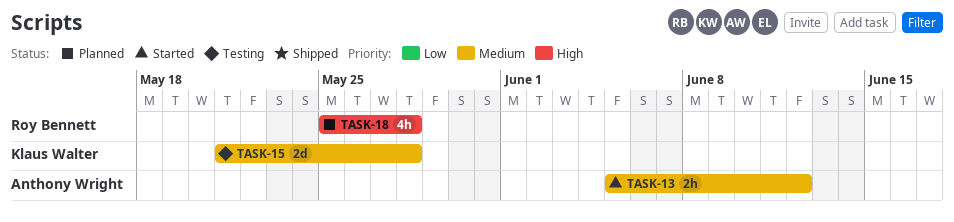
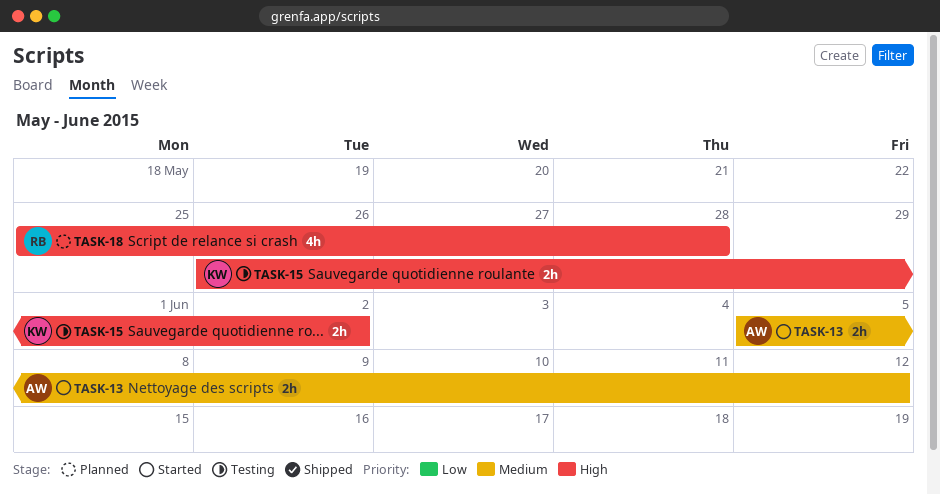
TASK-15, priority: Medium -> High
TASK-15, estimate: 2d -> 2h
TASK-15, start: May 21 -> May 26
TASK-15, due: May 28 -> Jun 2

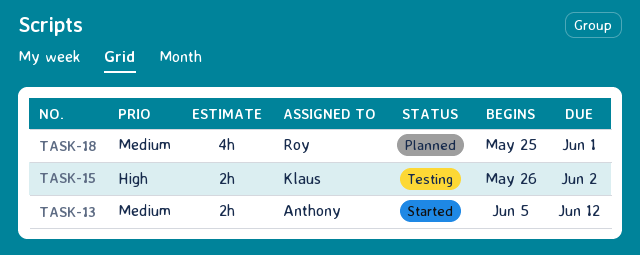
TASK-18, priority: High -> Medium
TASK-18, due: May 28 -> Jun 1

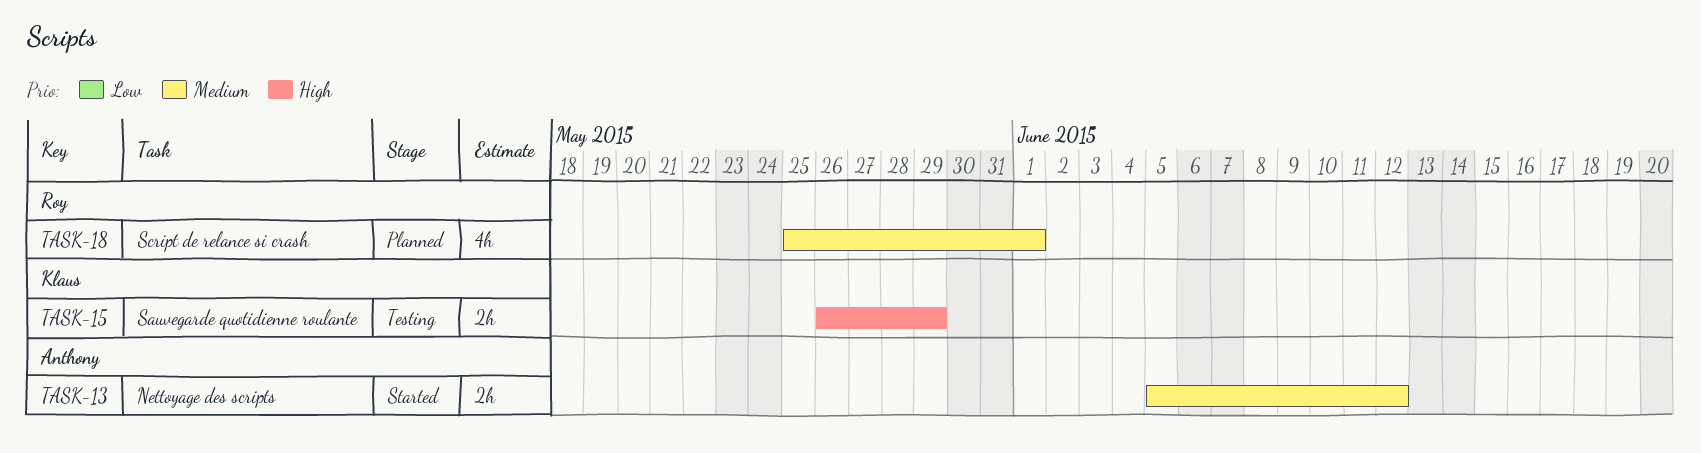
TASK-15, due: Jun 2 -> May 29

